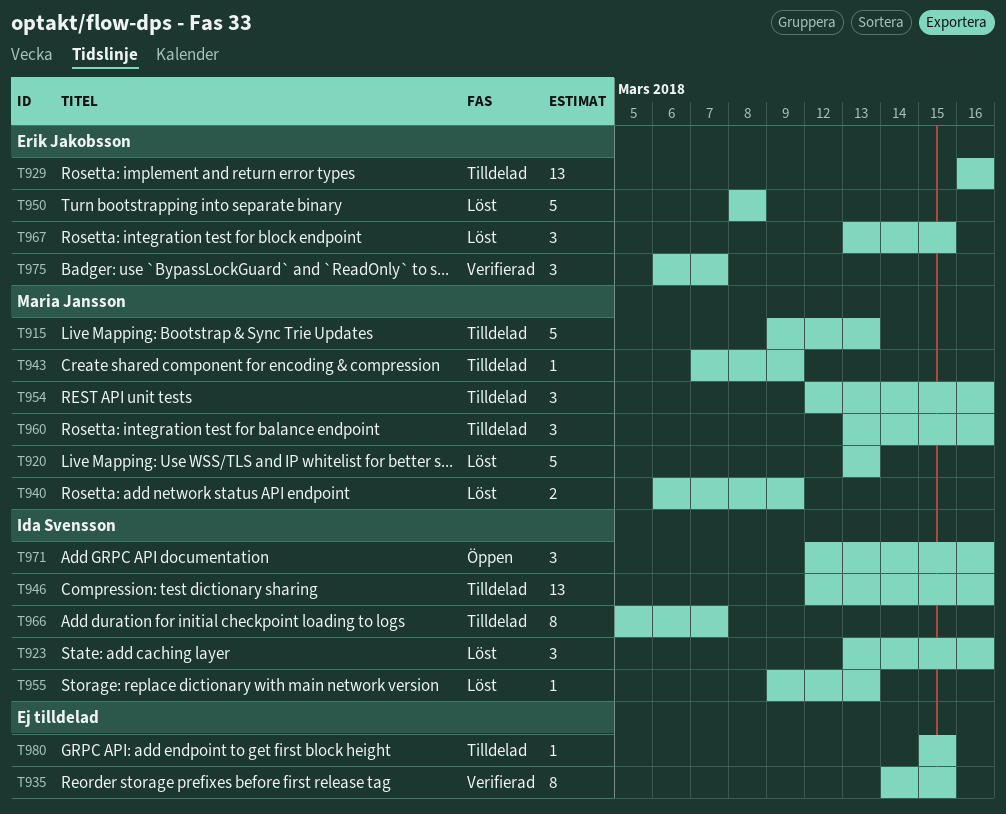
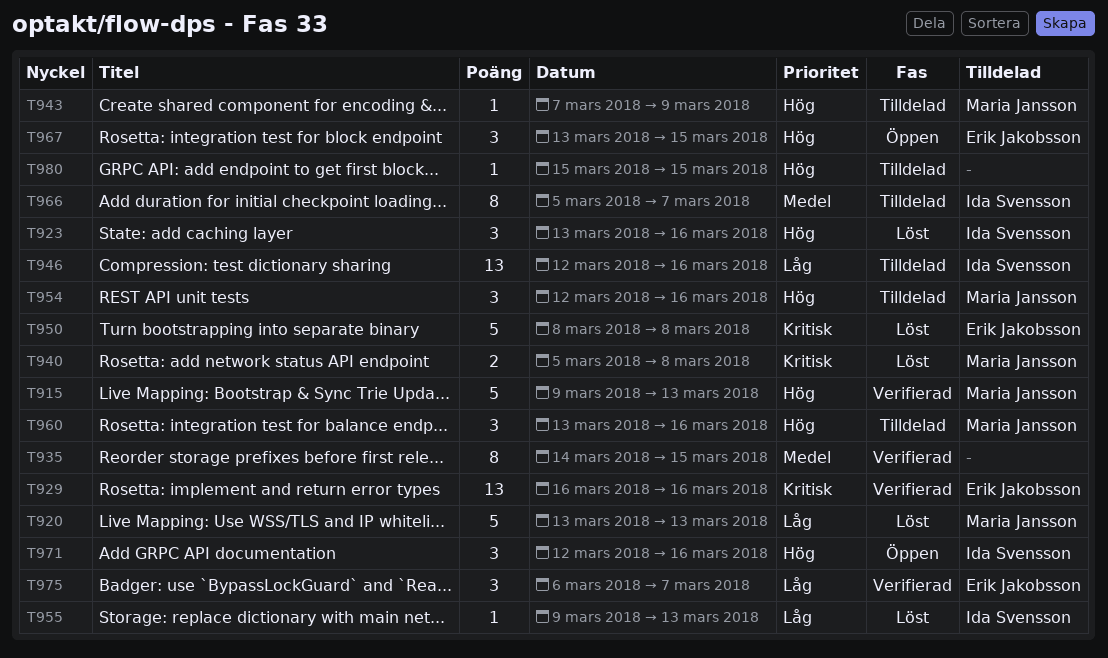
T915, status: Tilldelad -> Verifierad
T929, status: Tilldelad -> Verifierad
T940, start: Mar 6 -> Mar 5
T940, due: Mar 9 -> Mar 8
T967, status: Löst -> Öppen

